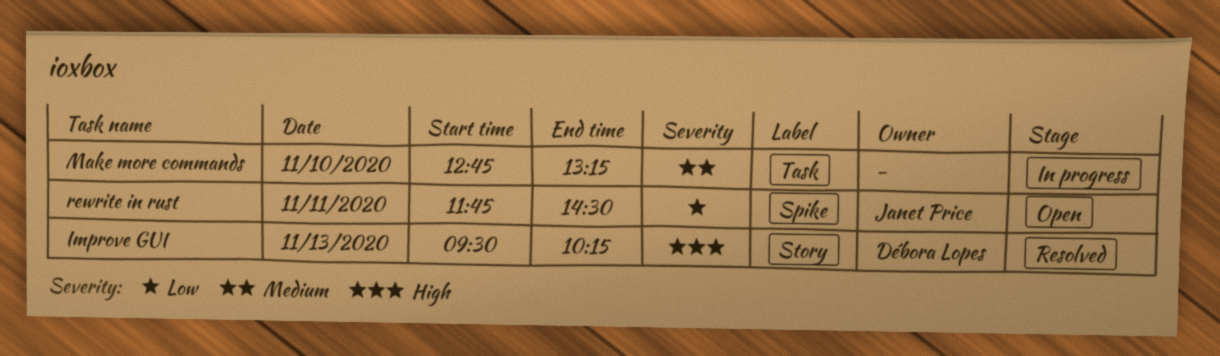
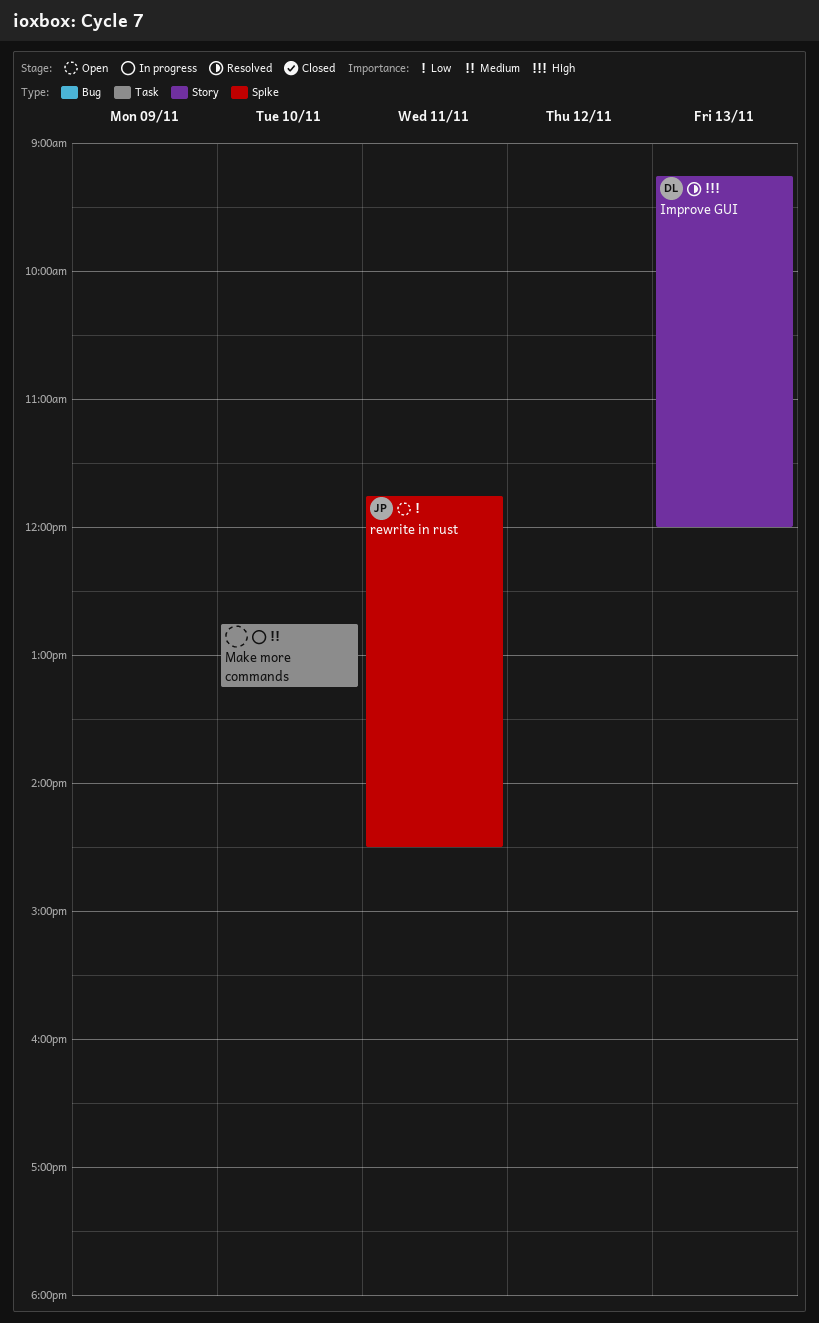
Improve GUI, begins: 09:30 -> 09:15
Improve GUI, ends: 10:15 -> 12:00

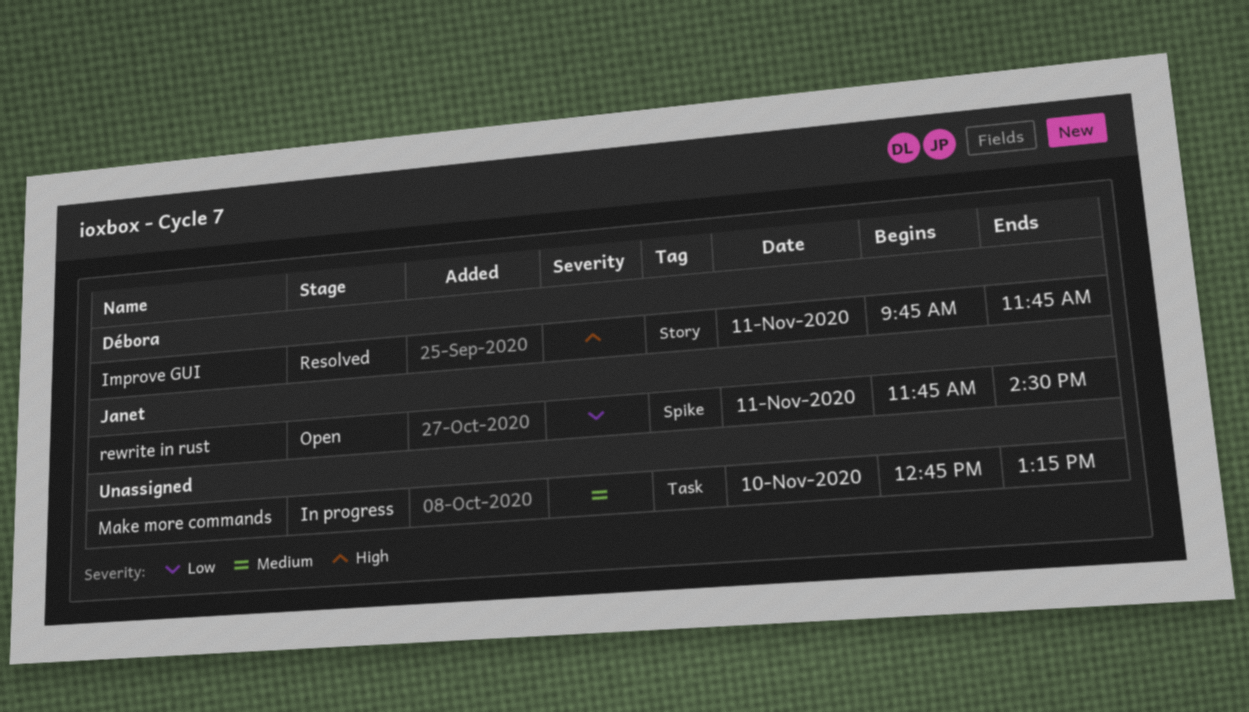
Improve GUI, day: Nov 13 -> Nov 11
Improve GUI, begins: 09:15 -> 09:45
Improve GUI, ends: 12:00 -> 11:45

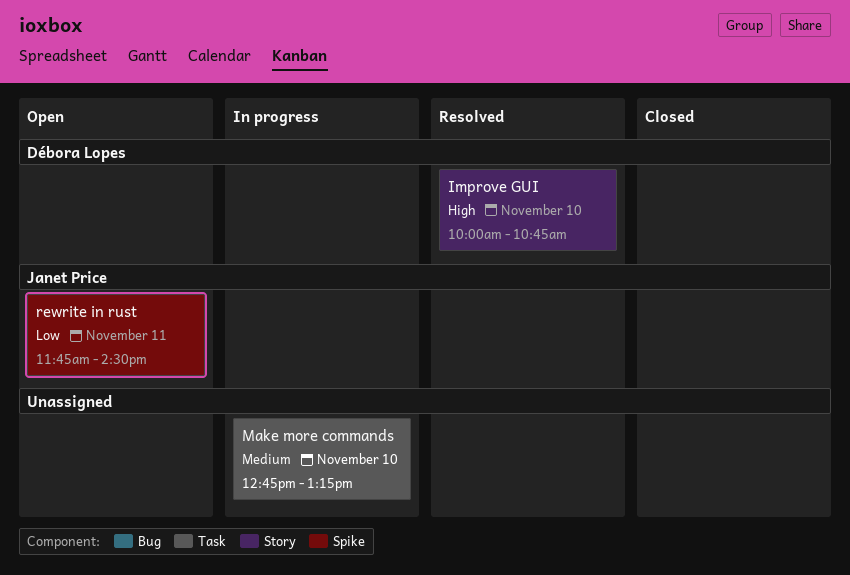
Improve GUI, day: Nov 11 -> Nov 10
Improve GUI, begins: 09:45 -> 10:00
Improve GUI, ends: 11:45 -> 10:45

